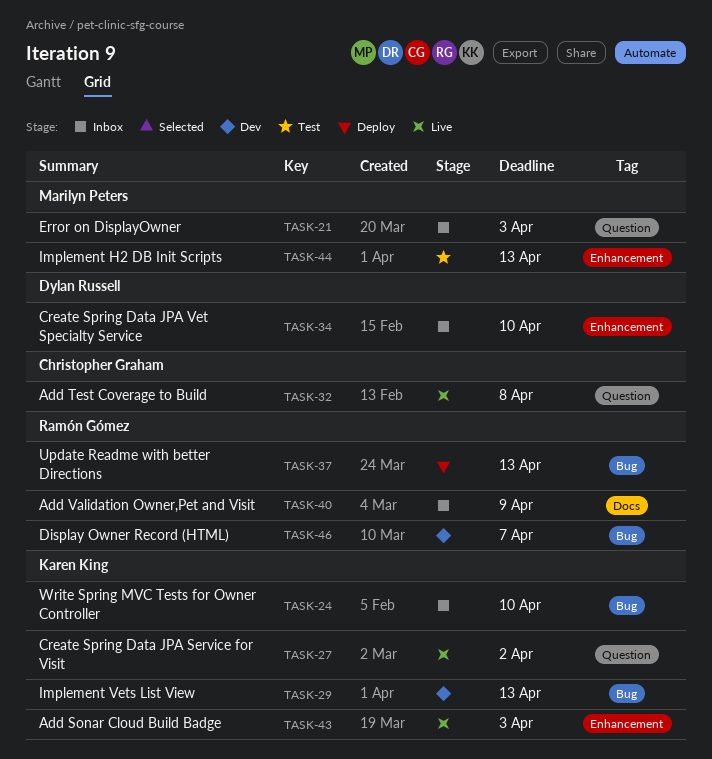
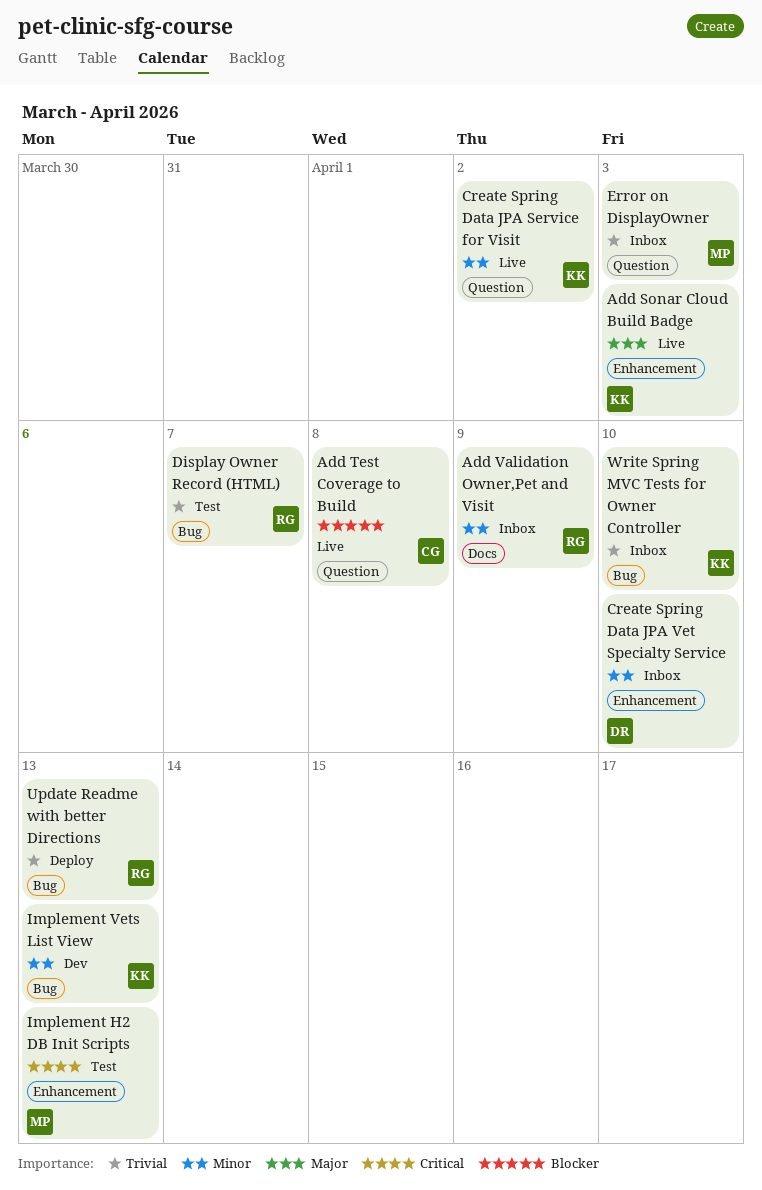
Display Owner Record (HTML), status: Dev -> Test

